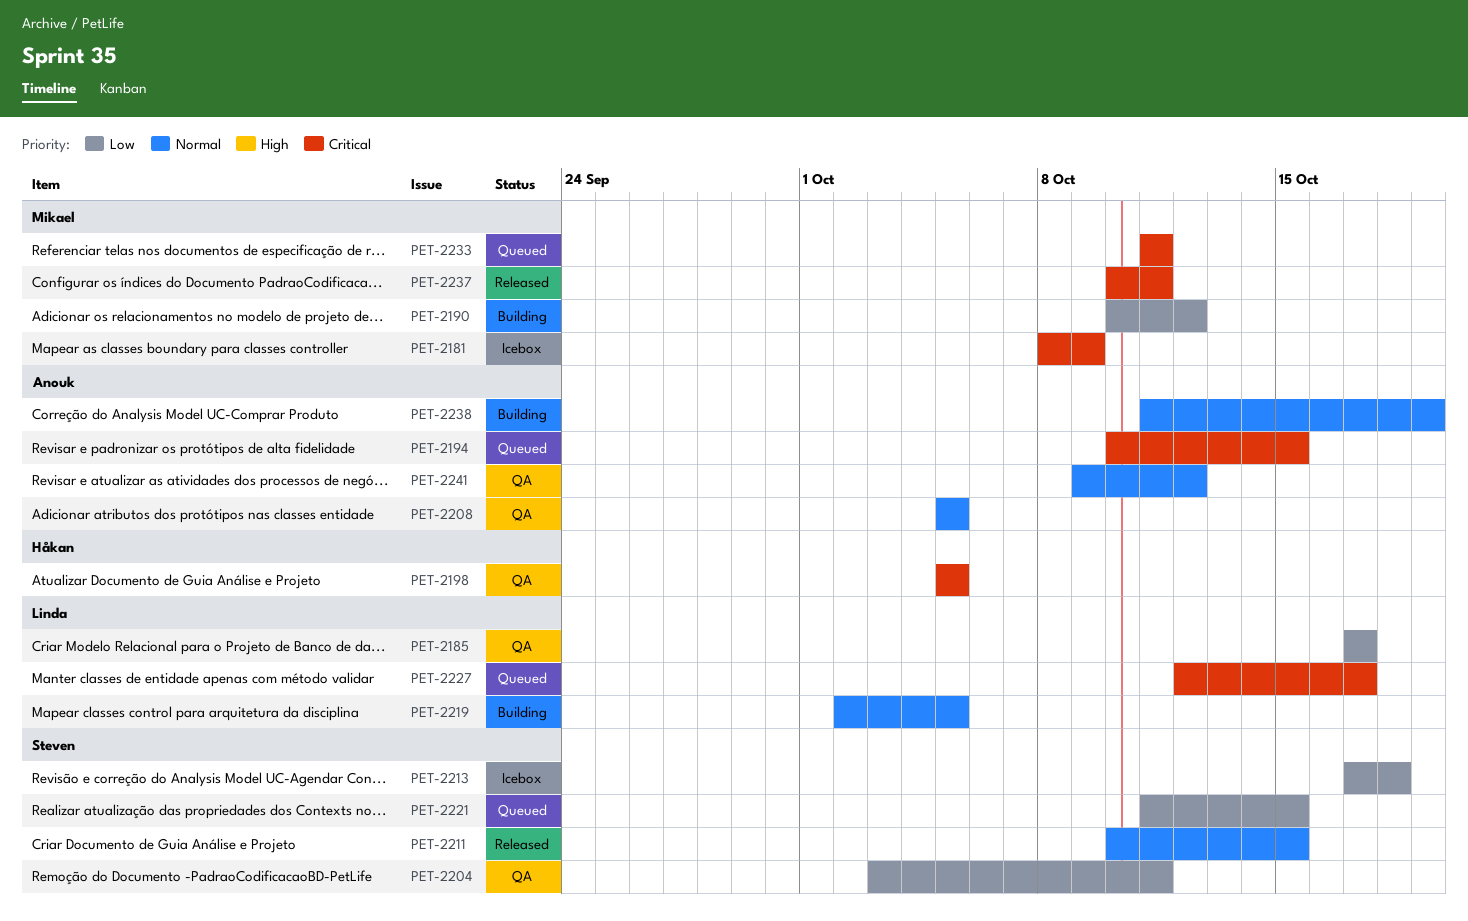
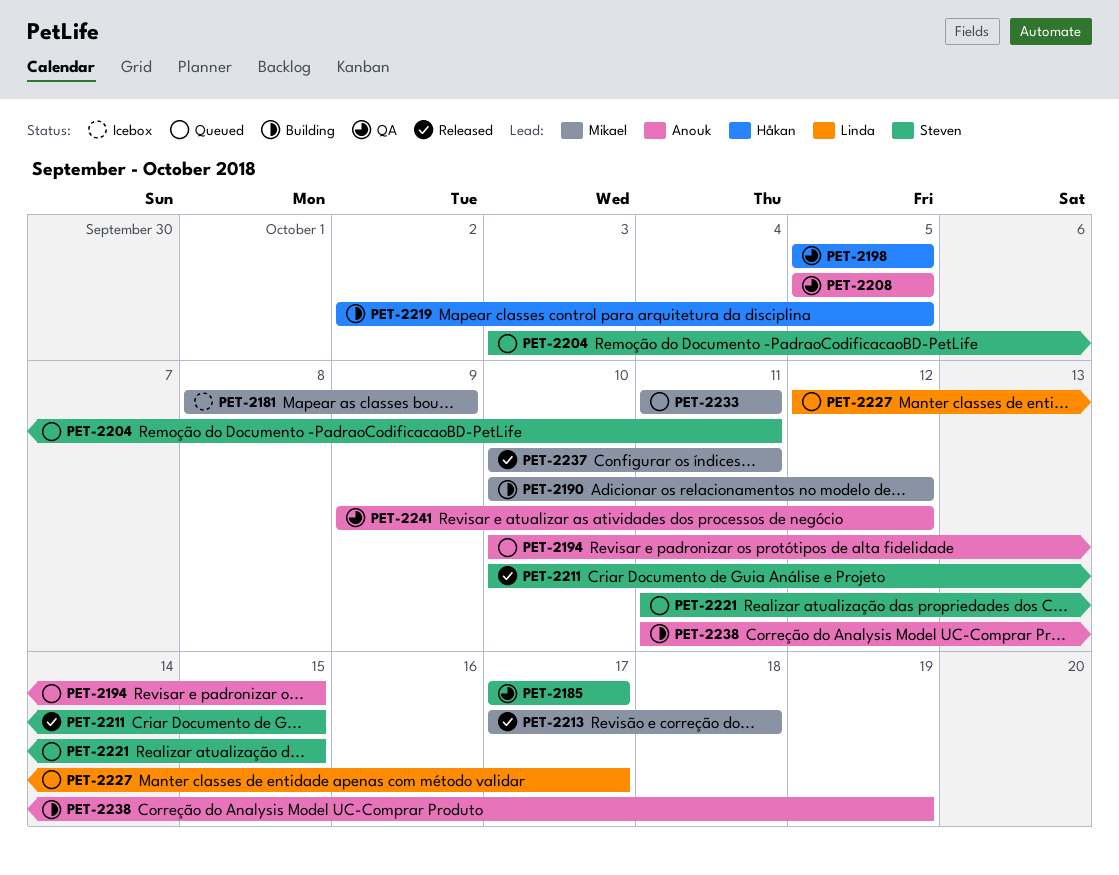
PET-2185, owner: Linda -> Steven
PET-2204, status: QA -> Queued
PET-2213, status: Icebox -> Released
PET-2213, owner: Steven -> Mikael
PET-2219, owner: Linda -> Håkan

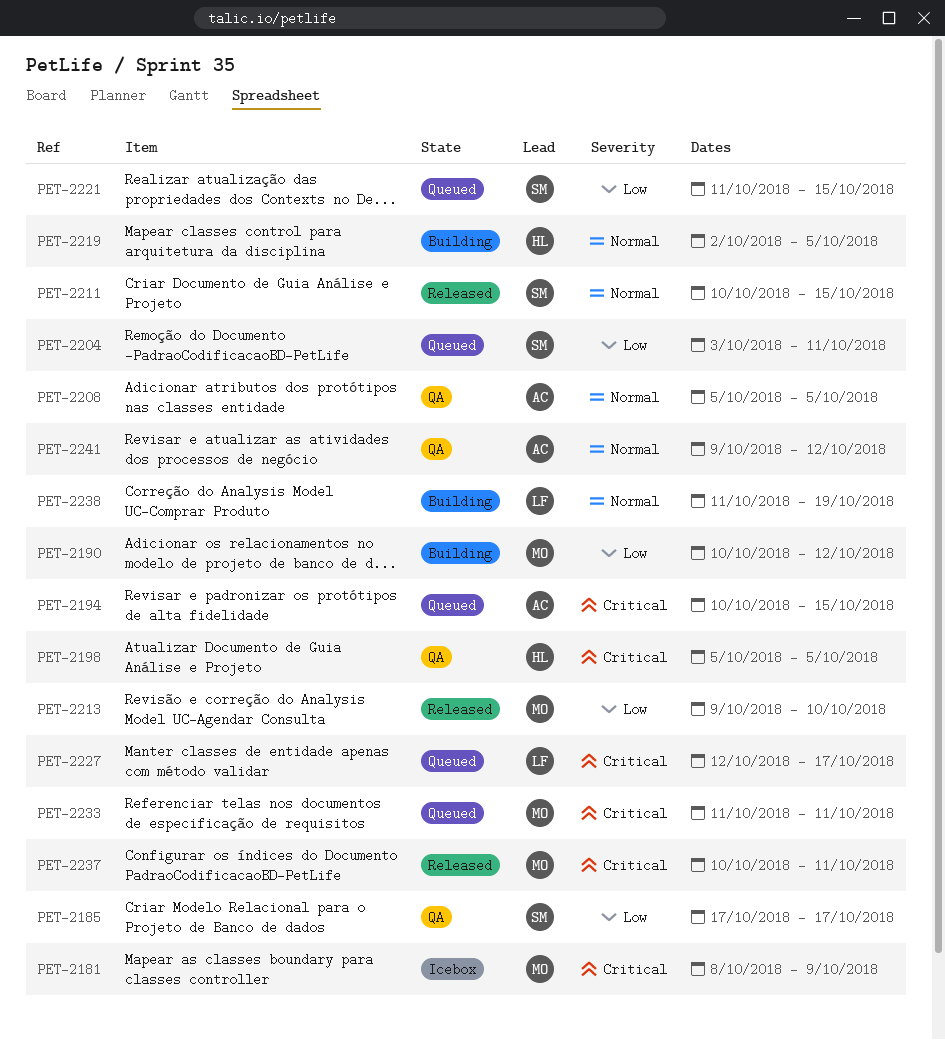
PET-2213, start: Oct 17 -> Oct 9
PET-2213, due: Oct 18 -> Oct 10
PET-2238, owner: Anouk -> Linda

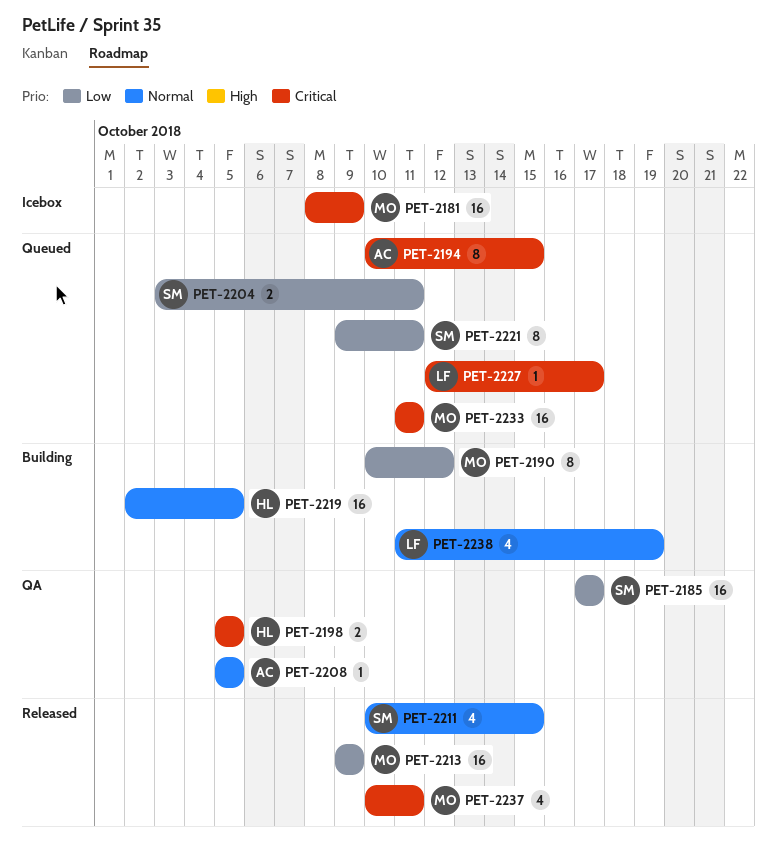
PET-2213, due: Oct 10 -> Oct 9
PET-2221, start: Oct 11 -> Oct 9
PET-2221, due: Oct 15 -> Oct 11
PET-2241: present -> none

